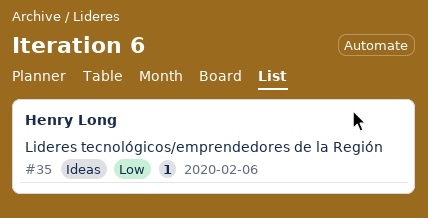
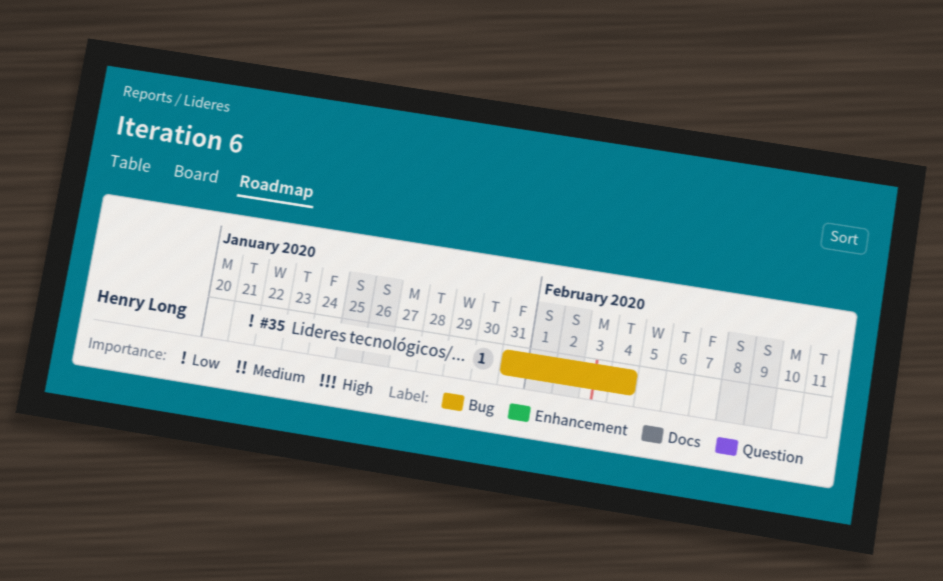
#35, due: Feb 6 -> Feb 4

